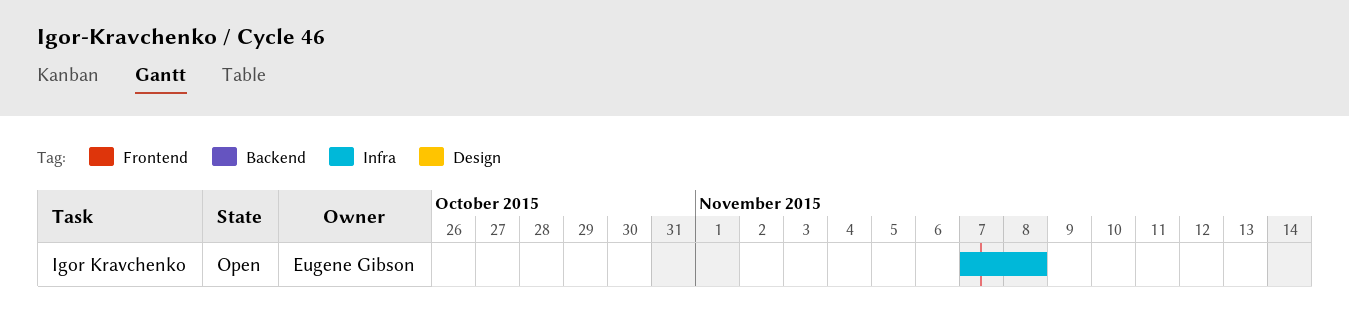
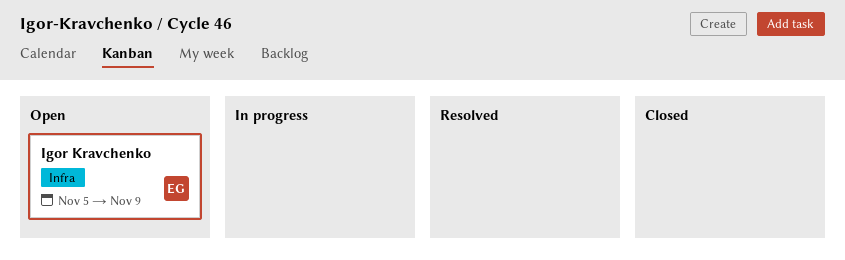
Igor Kravchenko, start: Nov 7 -> Nov 5
Igor Kravchenko, due: Nov 8 -> Nov 9

